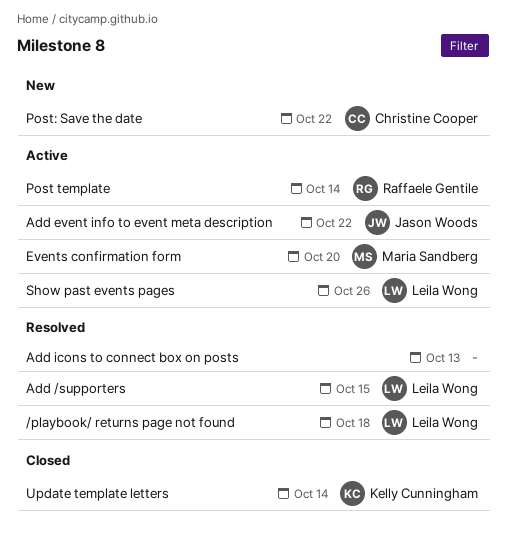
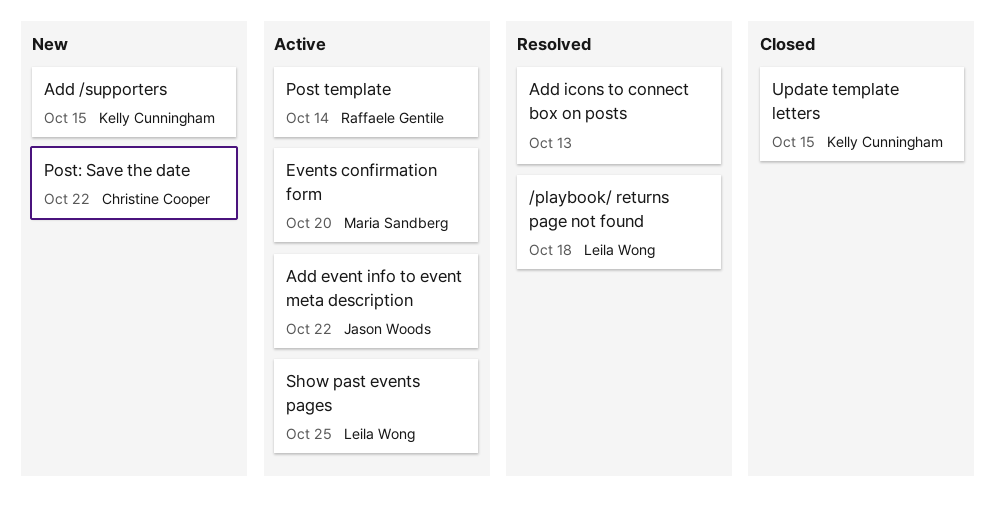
Add /supporters, status: Resolved -> New
Add /supporters, owner: Leila Wong -> Kelly Cunningham
Show past events pages, due: Oct 26 -> Oct 25
Update template letters, due: Oct 14 -> Oct 15

